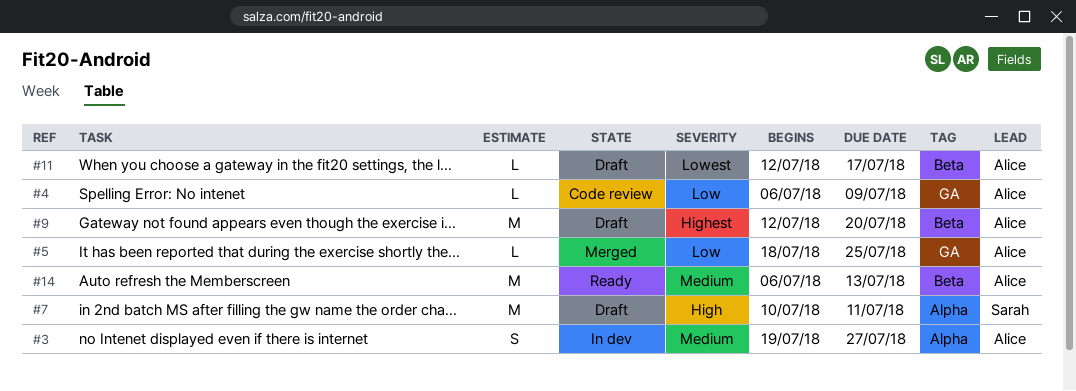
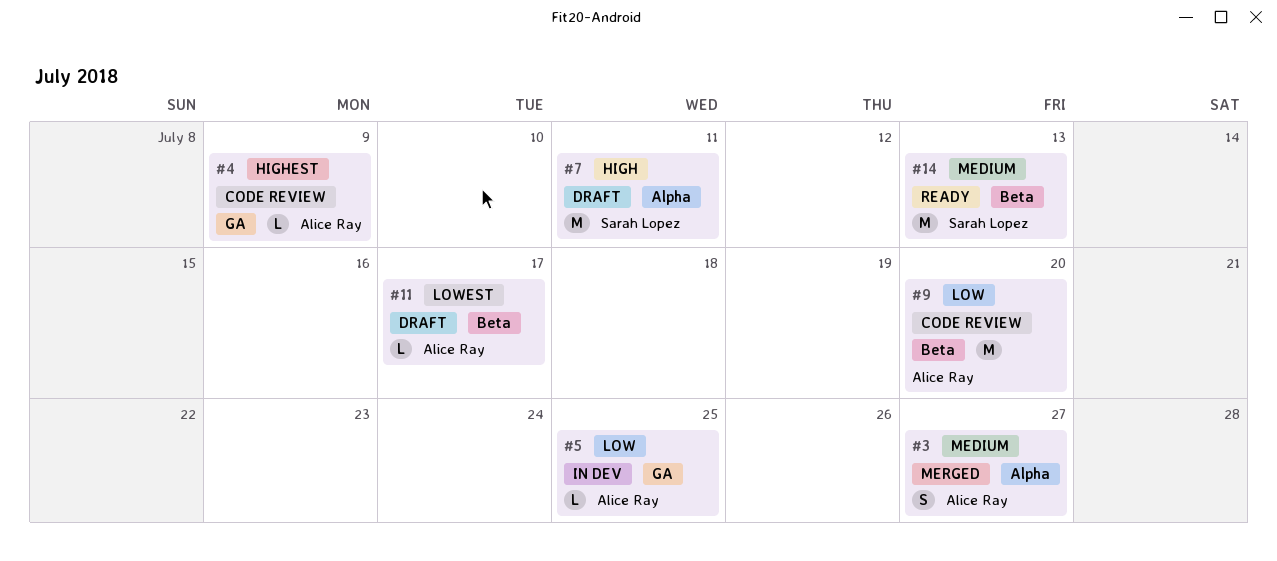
#3, status: In dev -> Merged
#4, priority: Low -> Highest
#5, status: Merged -> In dev
#9, status: Draft -> Code review
#9, priority: Highest -> Low
#14, owner: Alice Ray -> Sarah Lopez

